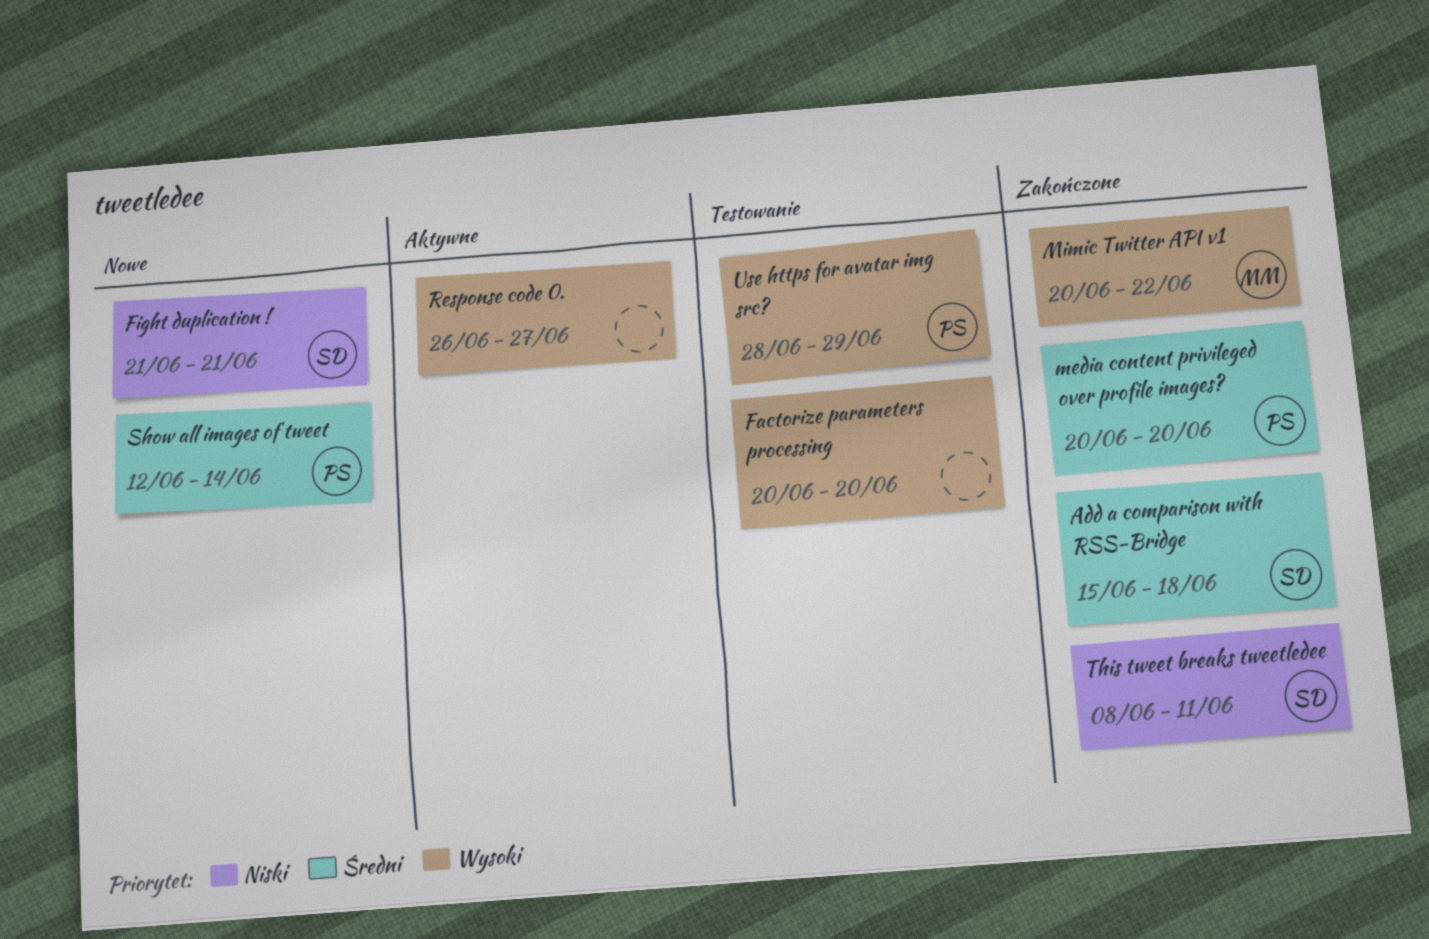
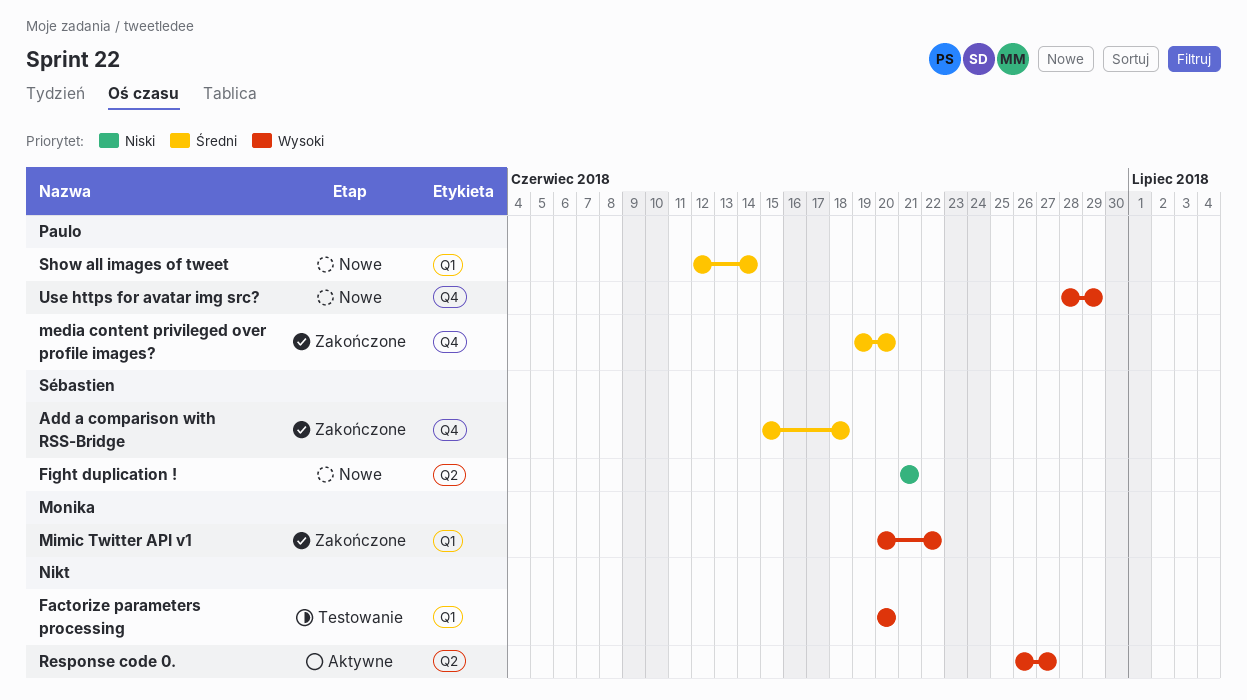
media content privileged over profile images?, start: Jun 20 -> Jun 19
This tweet breaks tweetledee: present -> none
Use https for avatar img src?, status: Testowanie -> Nowe

